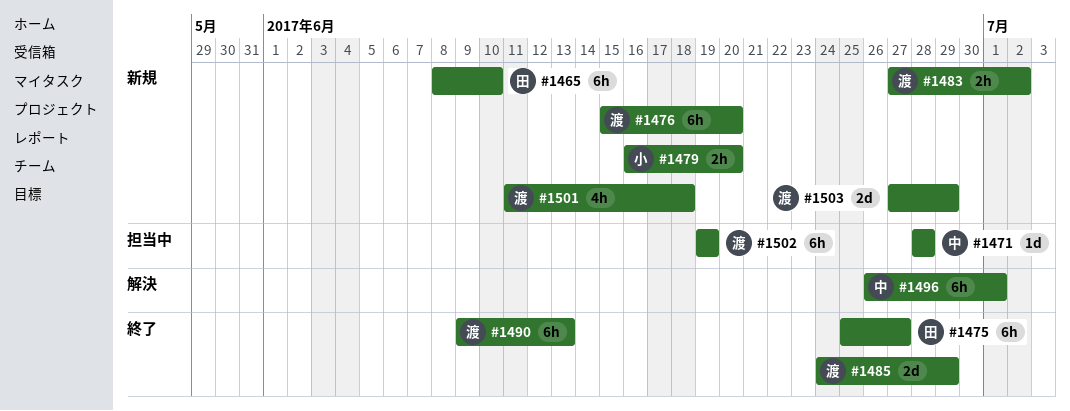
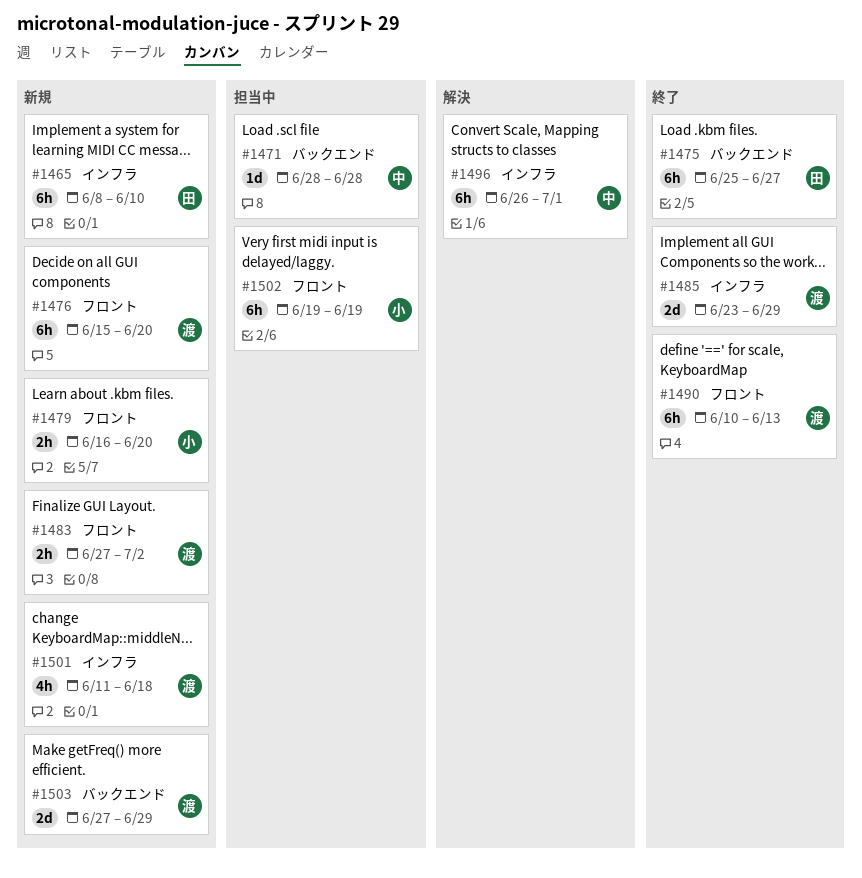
#1485, start: Jun 24 -> Jun 23
#1490, start: Jun 9 -> Jun 10
#1502, owner: 渡 -> 小

